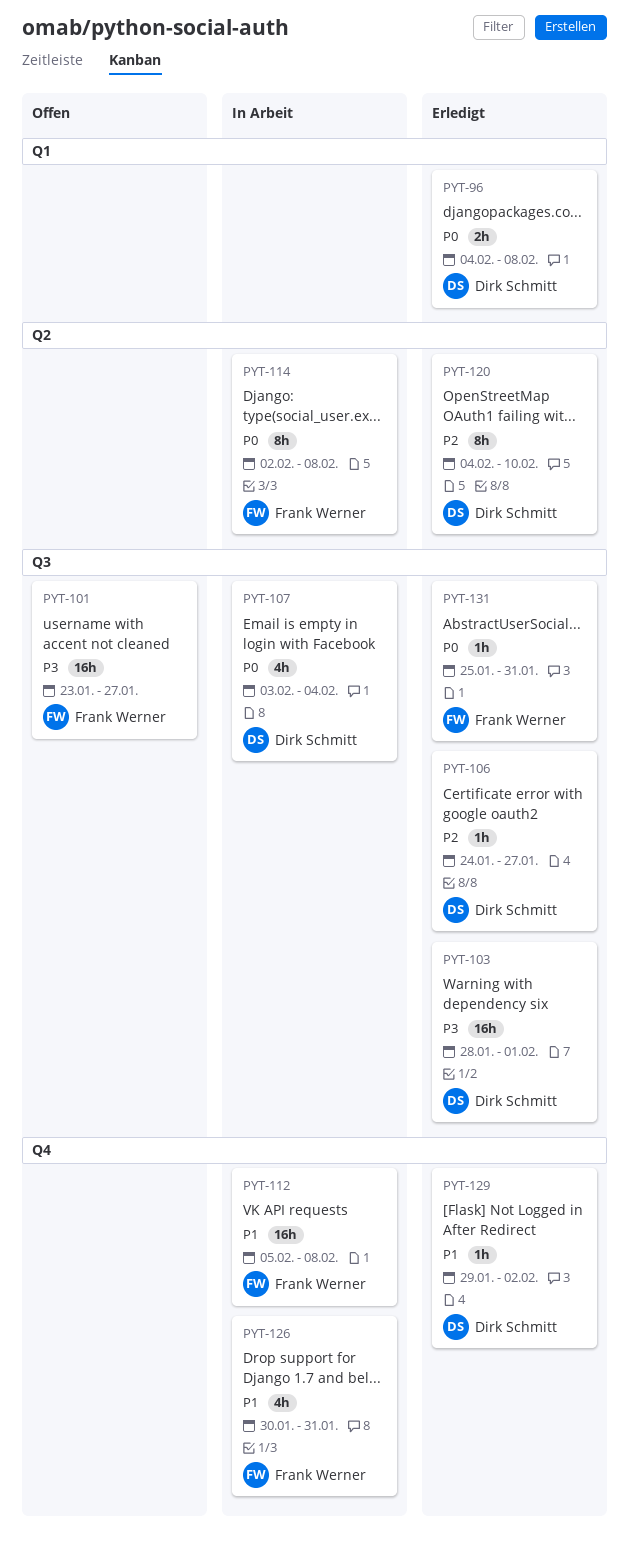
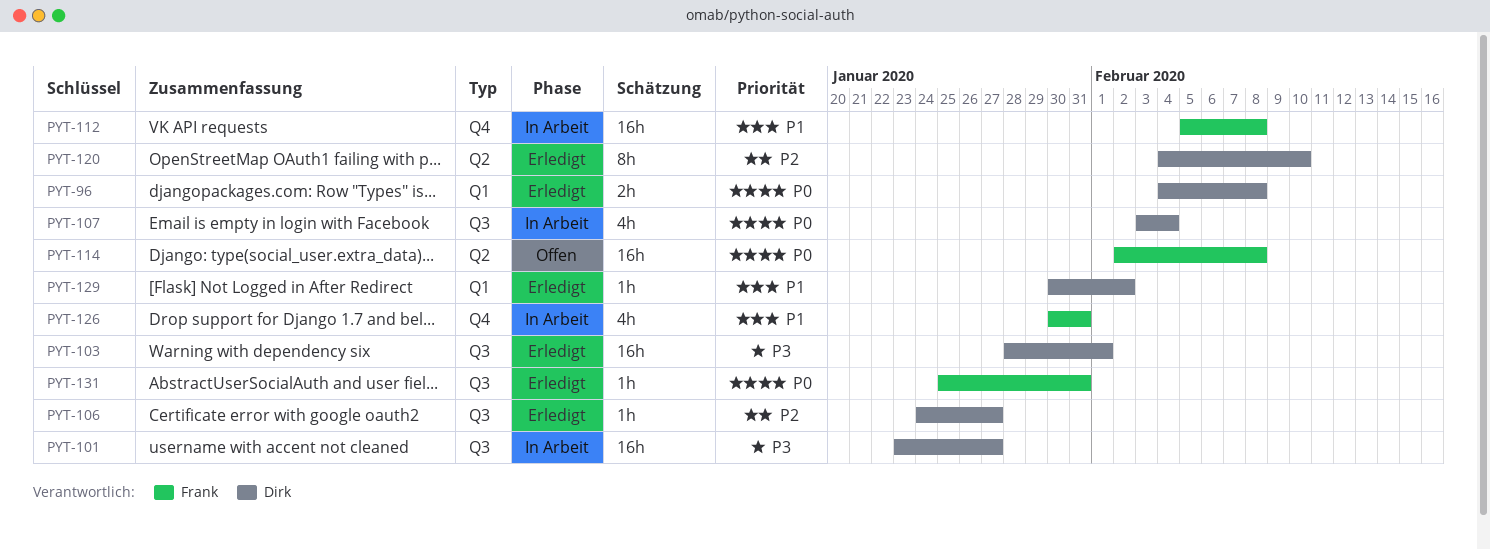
PYT-101, status: Offen -> In Arbeit
PYT-101, owner: Frank Werner -> Dirk Schmitt
PYT-114, status: In Arbeit -> Offen
PYT-114, estimate: 8h -> 16h
PYT-129, label: Q4 -> Q1
PYT-129, start: Jan 29 -> Jan 30

